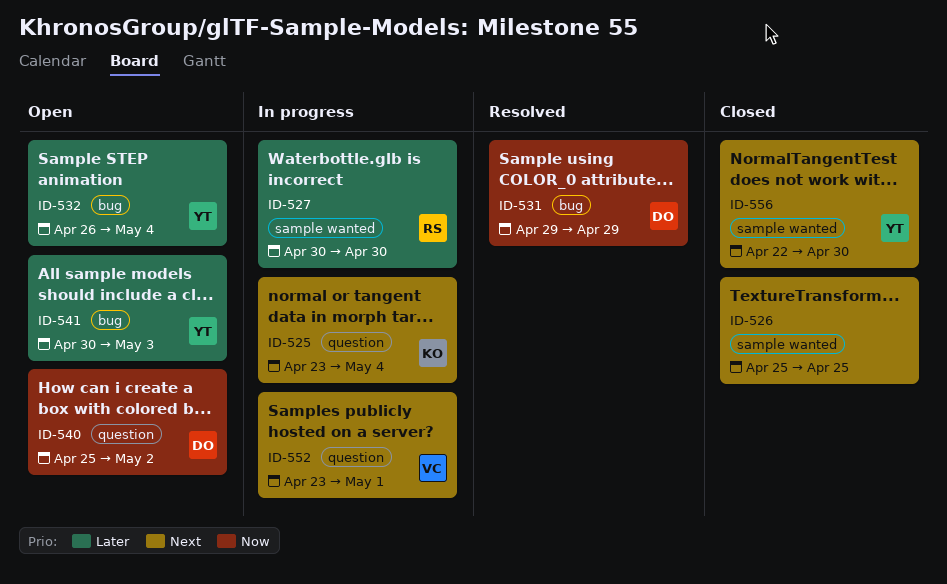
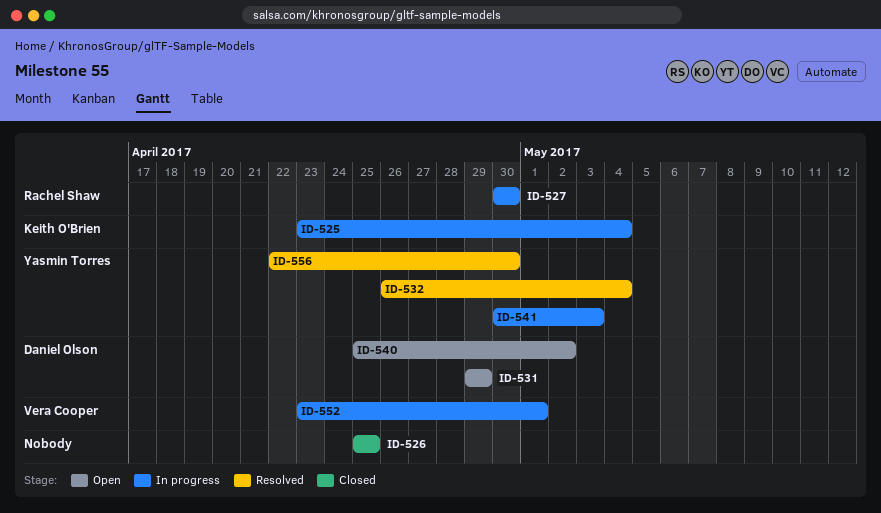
ID-531, status: Resolved -> Open
ID-532, status: Open -> Resolved
ID-541, status: Open -> In progress
ID-556, status: Closed -> Resolved

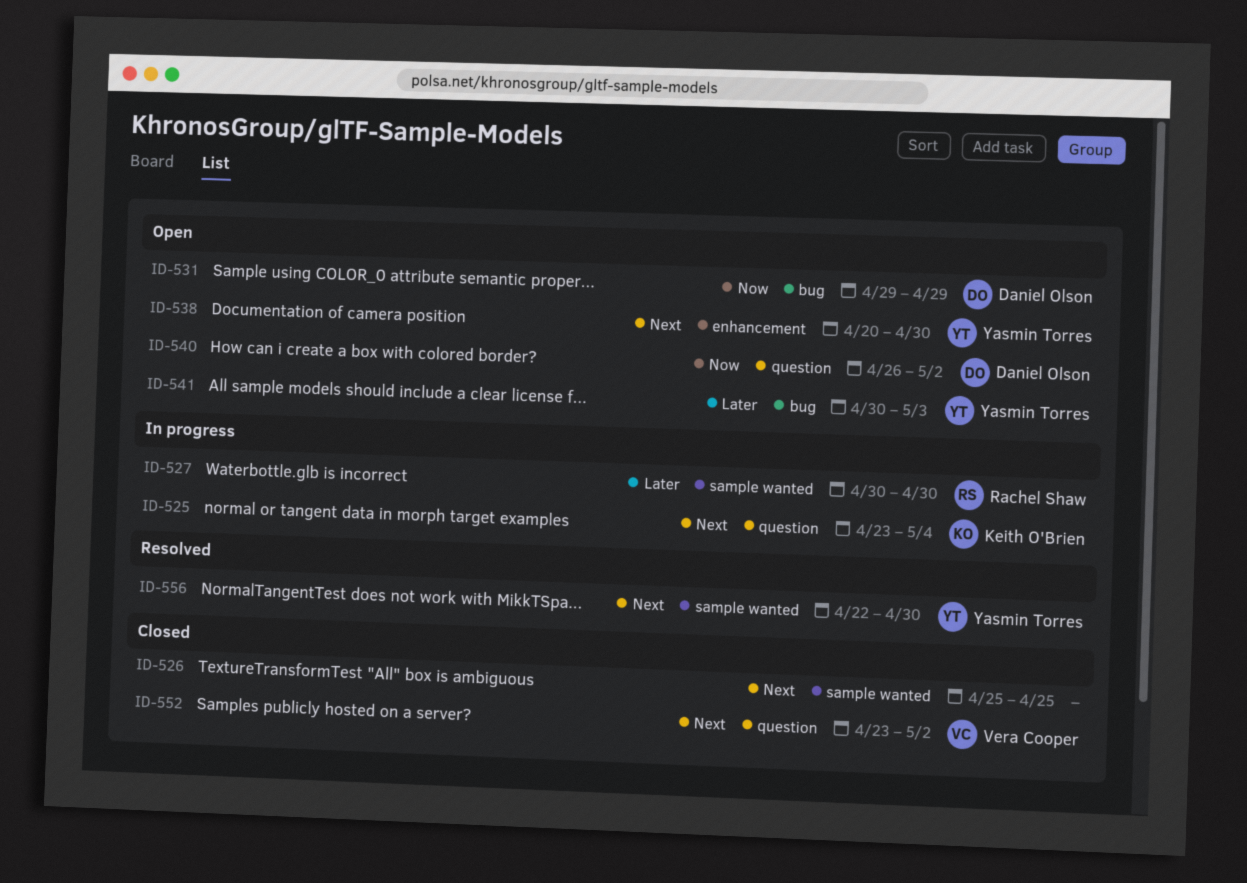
ID-532: present -> none
ID-538: none -> present
ID-540, start: Apr 25 -> Apr 26
ID-541, status: In progress -> Open
ID-552, status: In progress -> Closed
ID-552, due: May 1 -> May 2

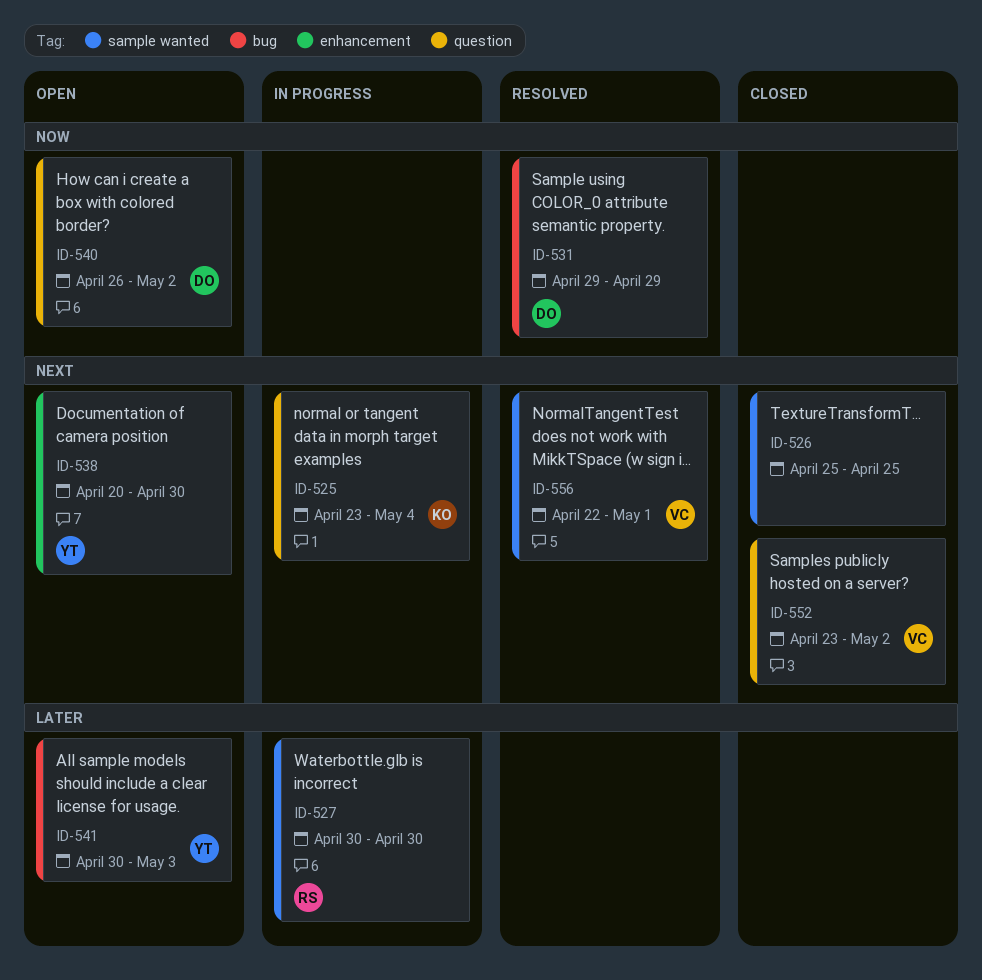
ID-531, status: Open -> Resolved
ID-556, owner: Yasmin Torres -> Vera Cooper
ID-556, due: Apr 30 -> May 1

